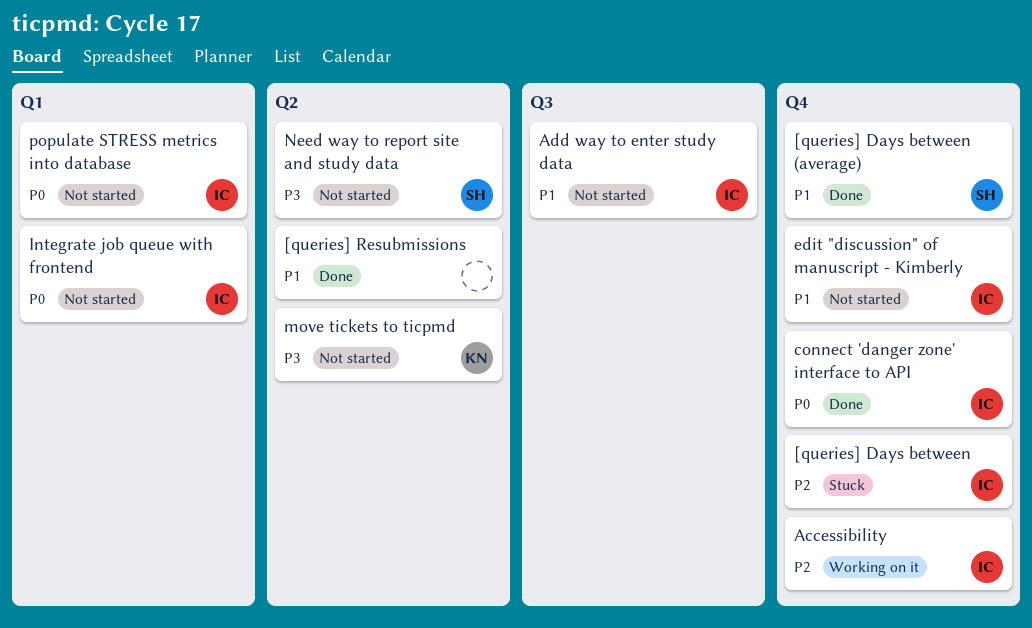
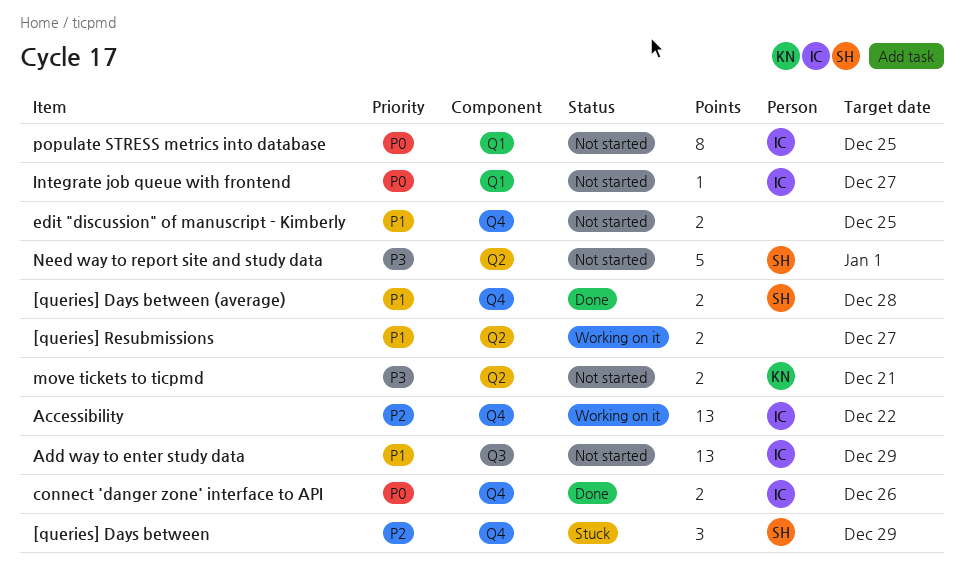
[queries] Days between, owner: IC -> SH
[queries] Resubmissions, status: Done -> Working on it
edit "discussion" of manuscript - Kimberly, owner: IC -> none

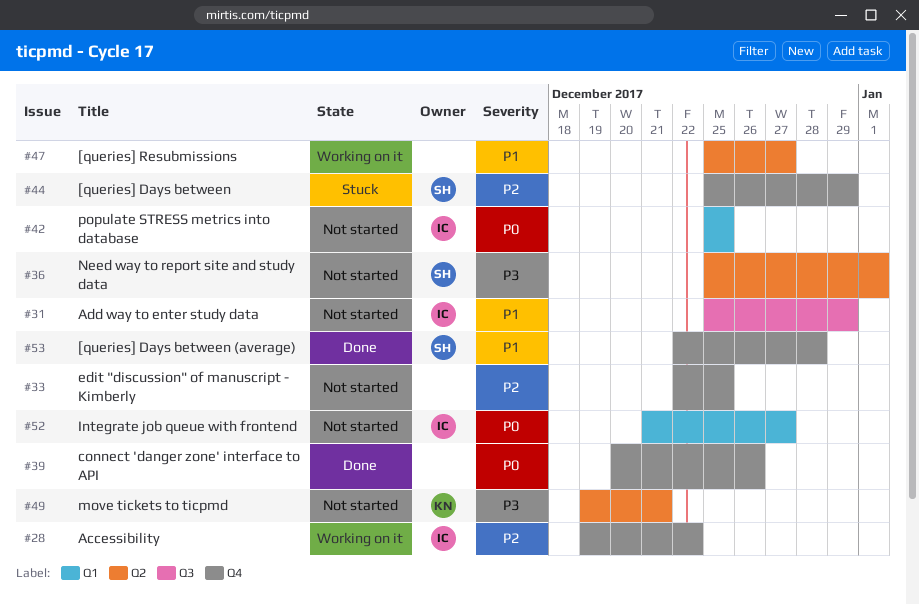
connect 'danger zone' interface to API, owner: IC -> none
edit "discussion" of manuscript - Kimberly, priority: P1 -> P2

